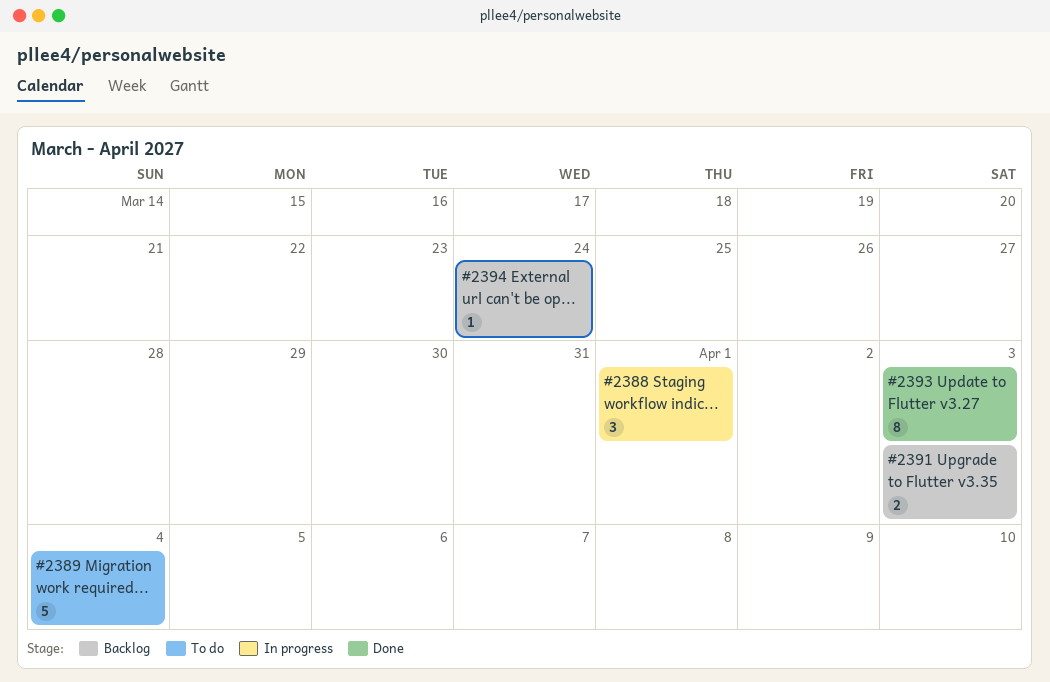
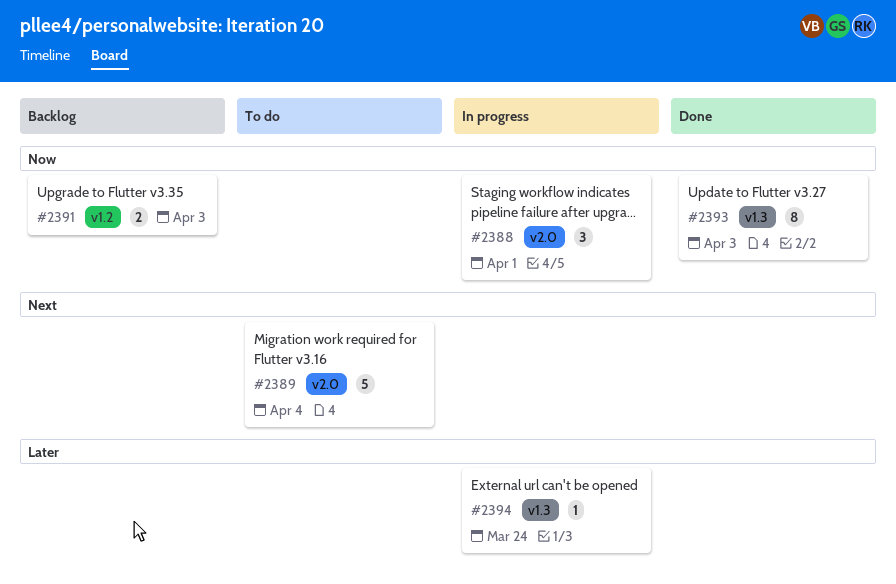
#2394, status: Backlog -> In progress

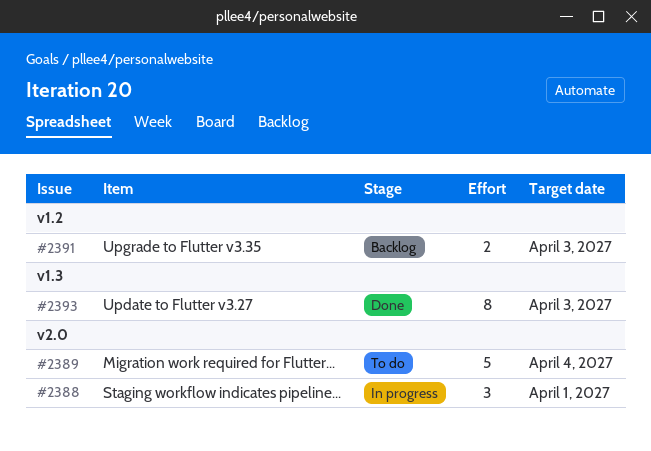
#2394: present -> none

